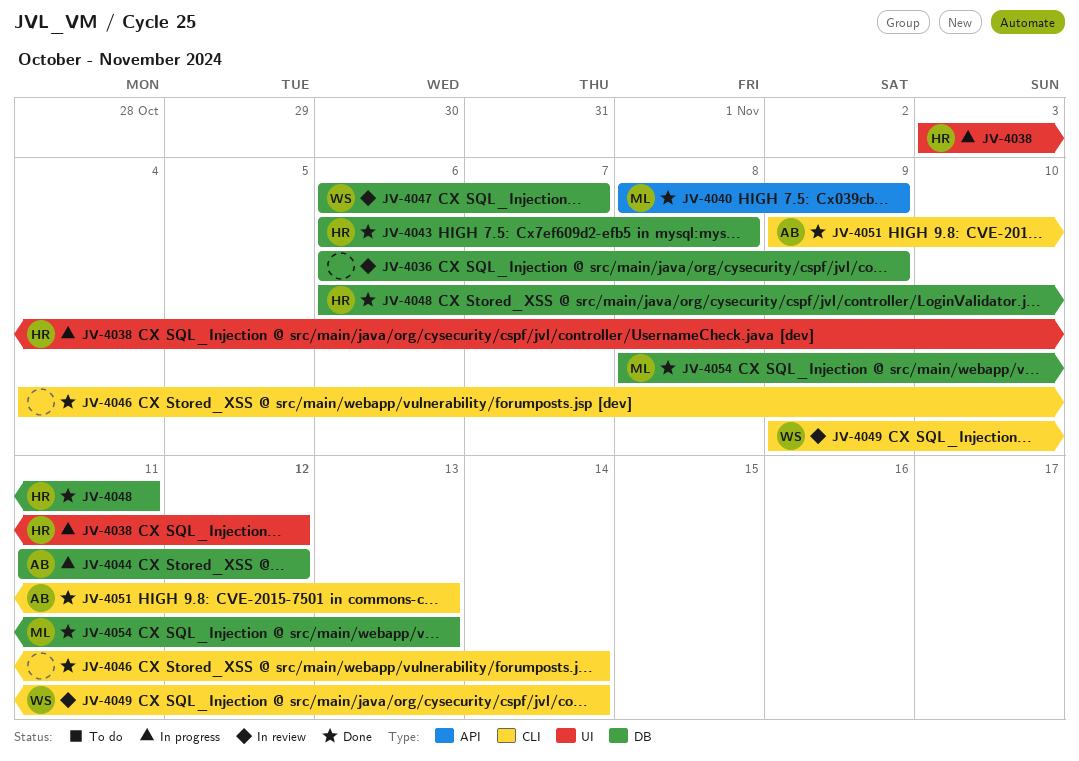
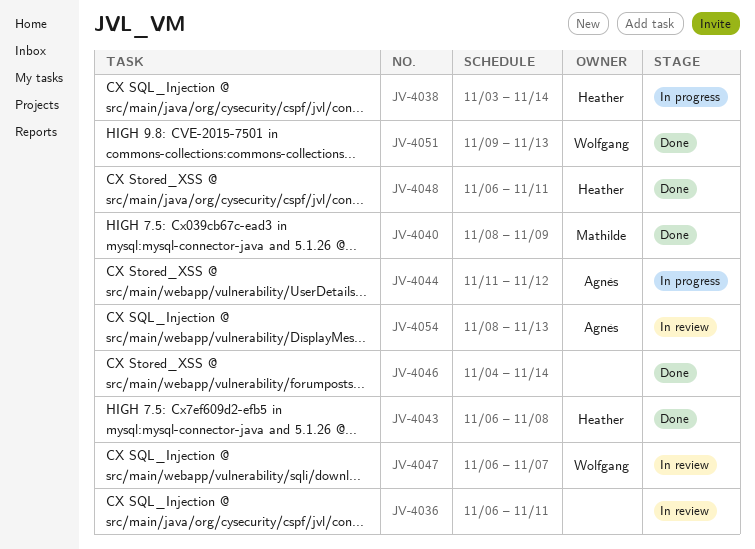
JV-4036, due: Nov 9 -> Nov 11
JV-4038, due: Nov 12 -> Nov 14
JV-4049: present -> none
JV-4051, owner: Agnès -> Wolfgang
JV-4054, status: Done -> In review
JV-4054, owner: Mathilde -> Agnès

